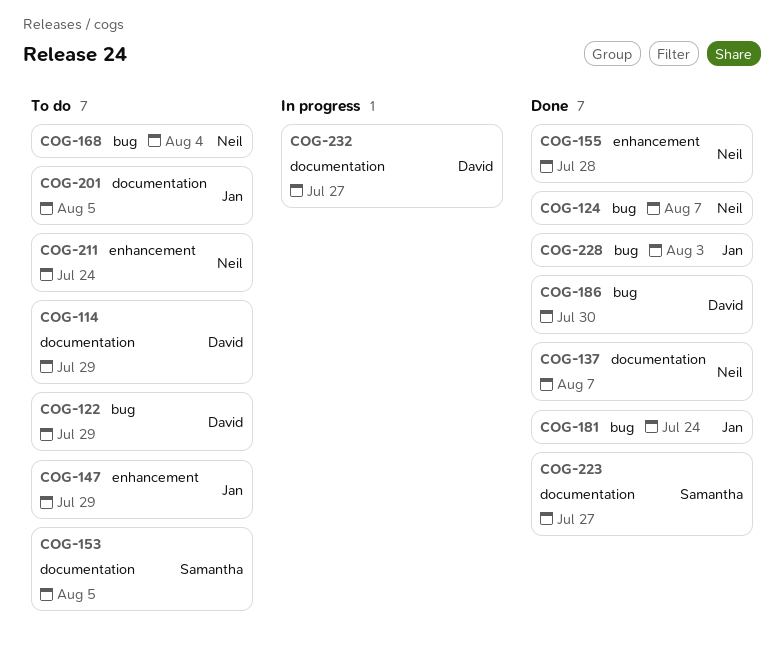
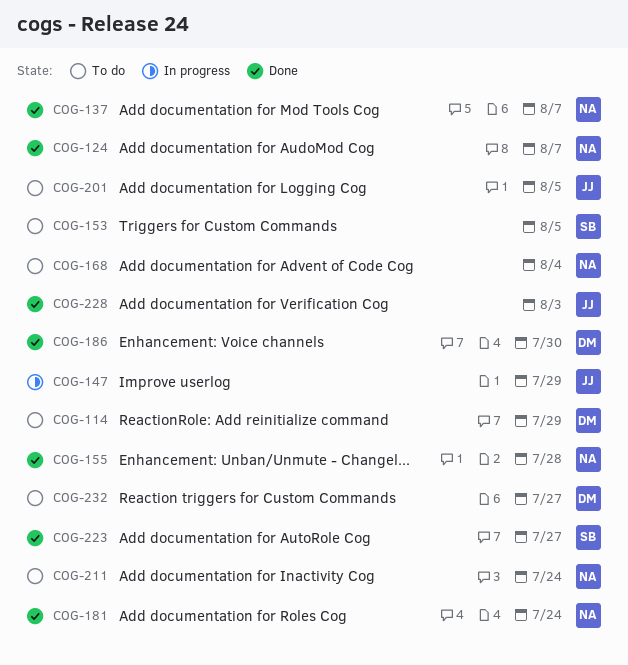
COG-122: present -> none
COG-147, status: To do -> In progress
COG-181, owner: Jan -> Neil
COG-232, status: In progress -> To do

